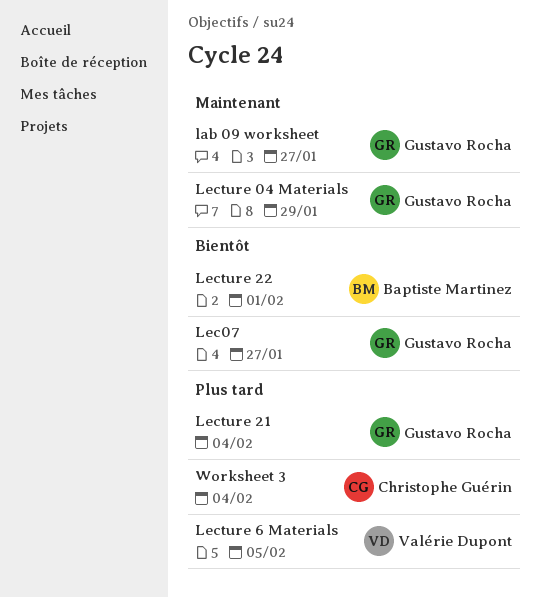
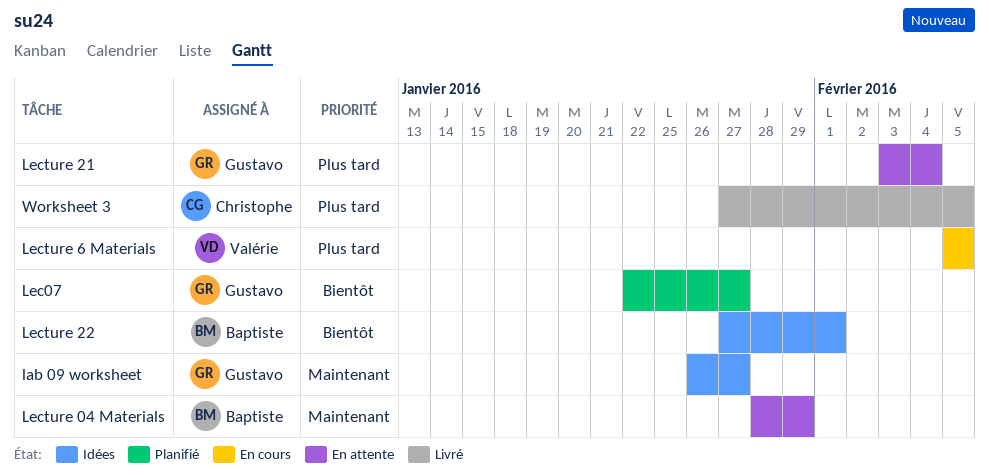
Lecture 04 Materials, owner: Gustavo Rocha -> Baptiste Martinez
Worksheet 3, due: Feb 4 -> Feb 5

